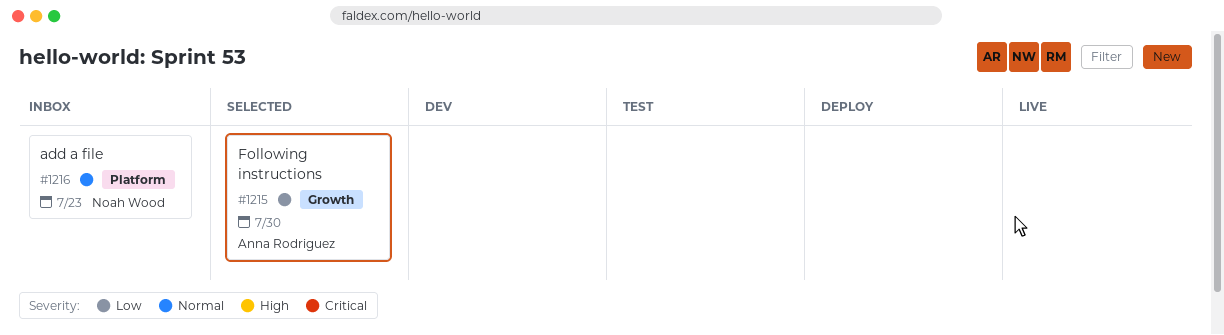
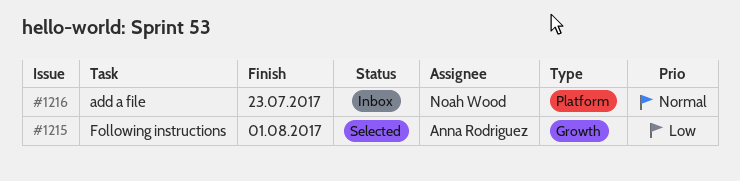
#1215, due: Jul 30 -> Aug 1

